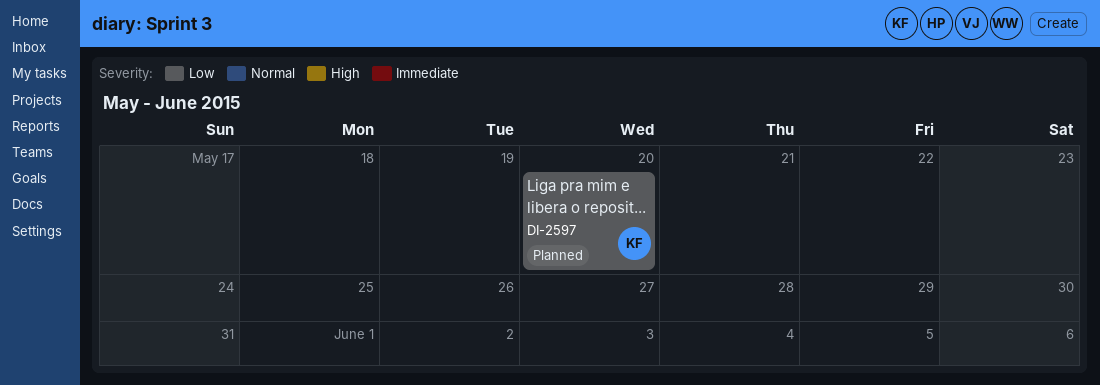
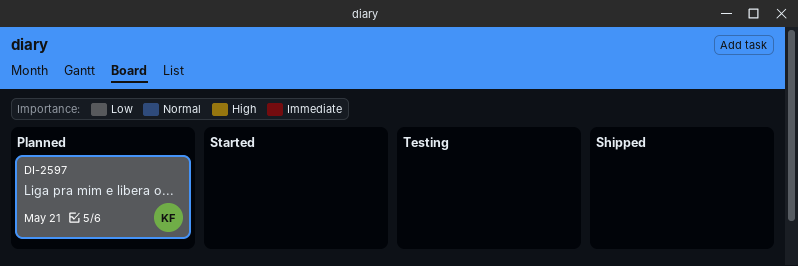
DI-2597, due: May 20 -> May 21

